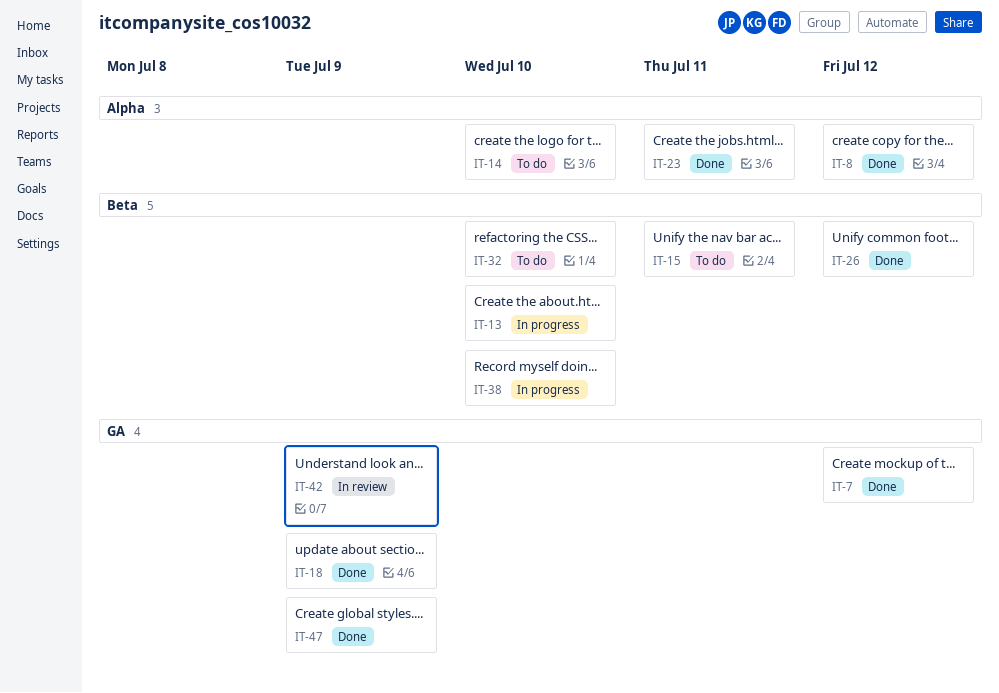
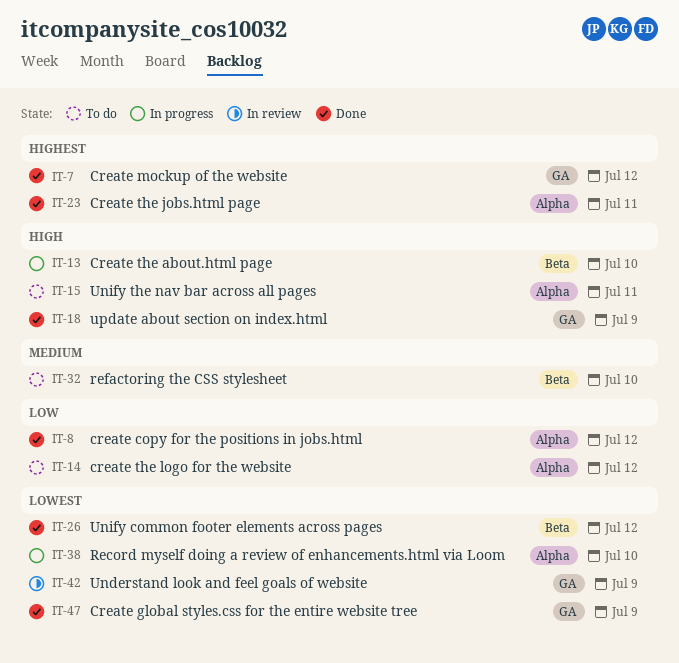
IT-14, due: Jul 10 -> Jul 12
IT-15, label: Beta -> Alpha
IT-38, label: Beta -> Alpha

